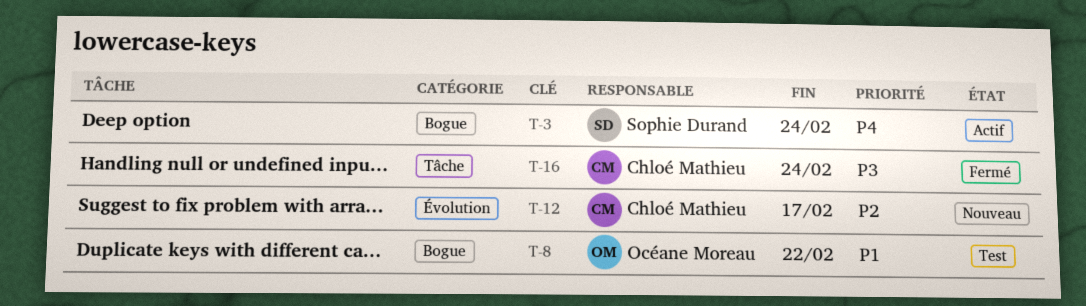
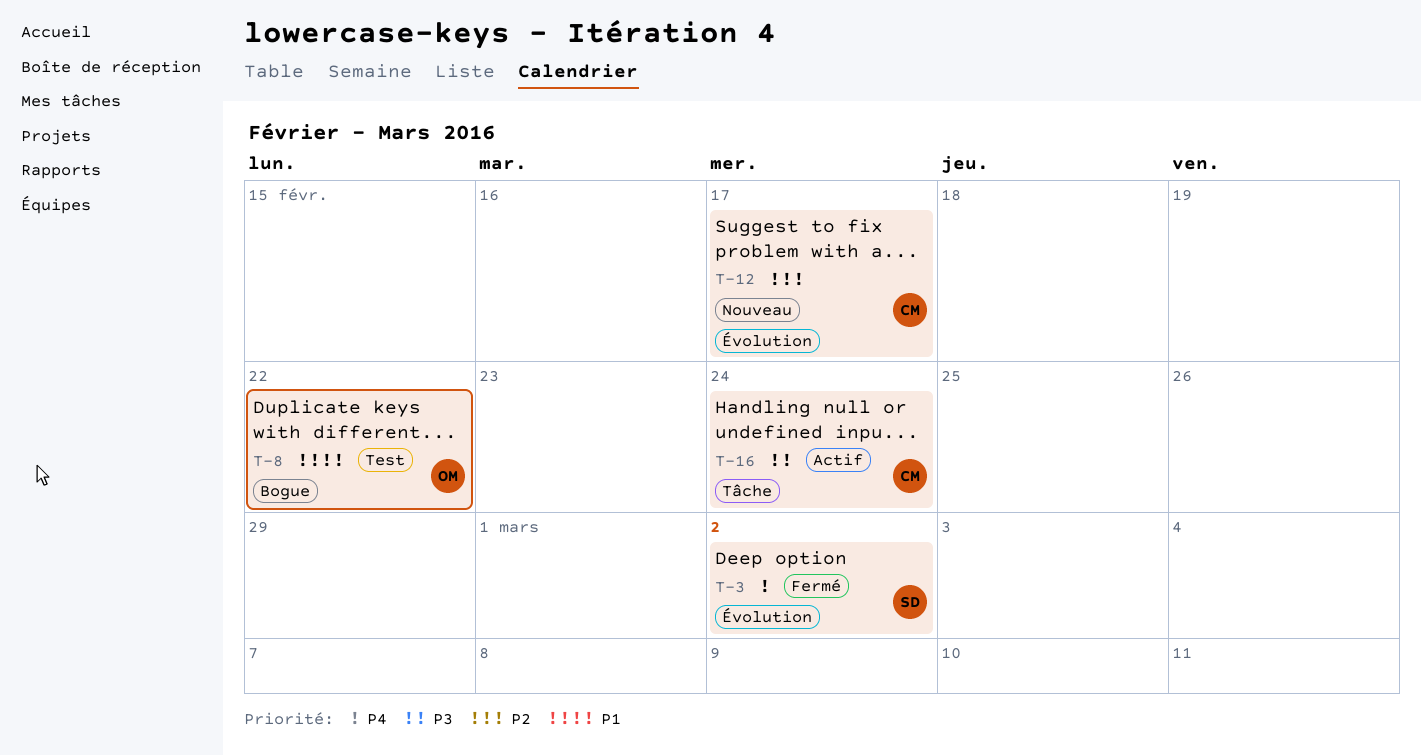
T-3, status: Actif -> Fermé
T-3, label: Bogue -> Évolution
T-3, due: Feb 24 -> Mar 2
T-16, status: Fermé -> Actif

